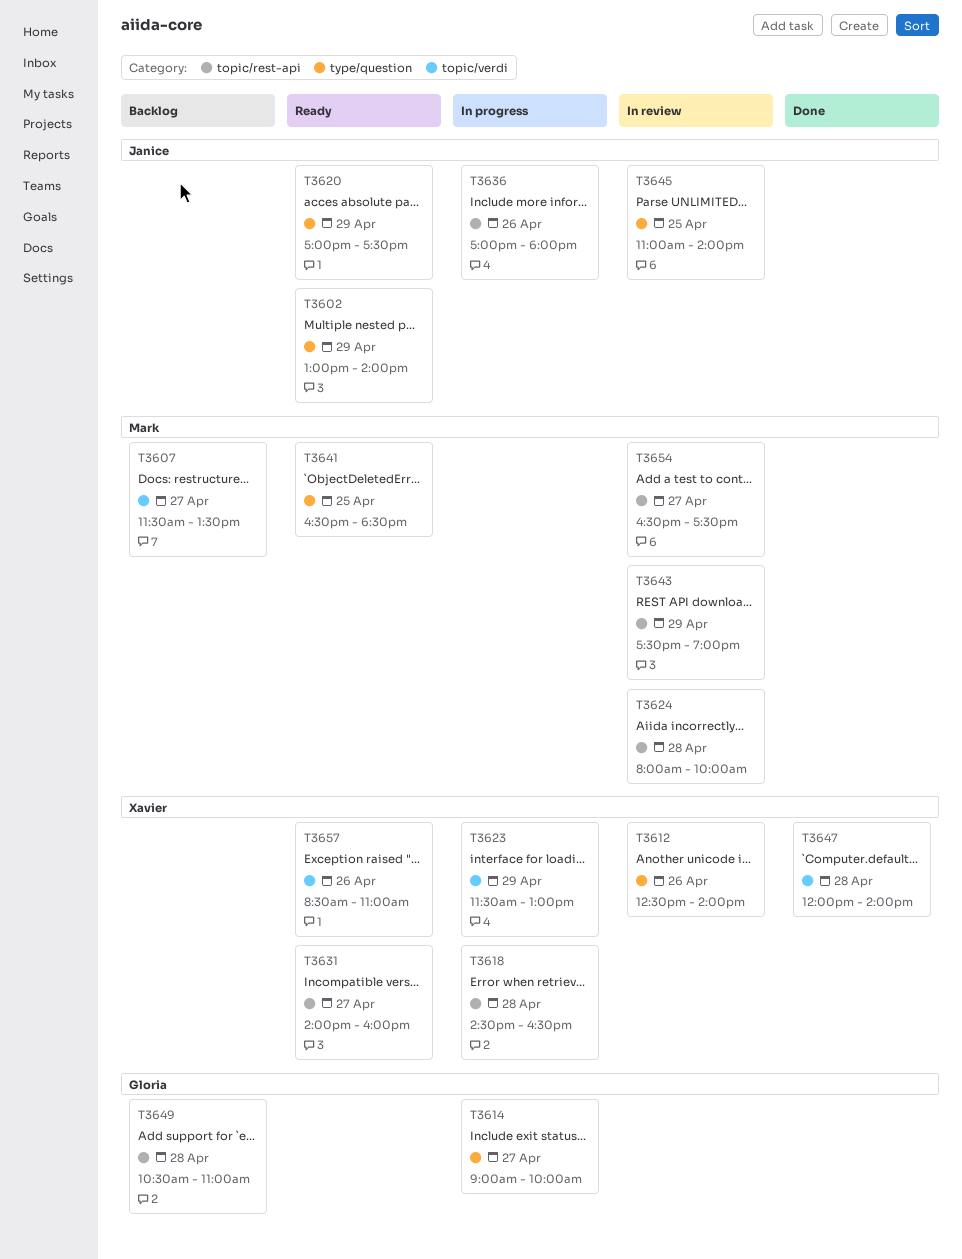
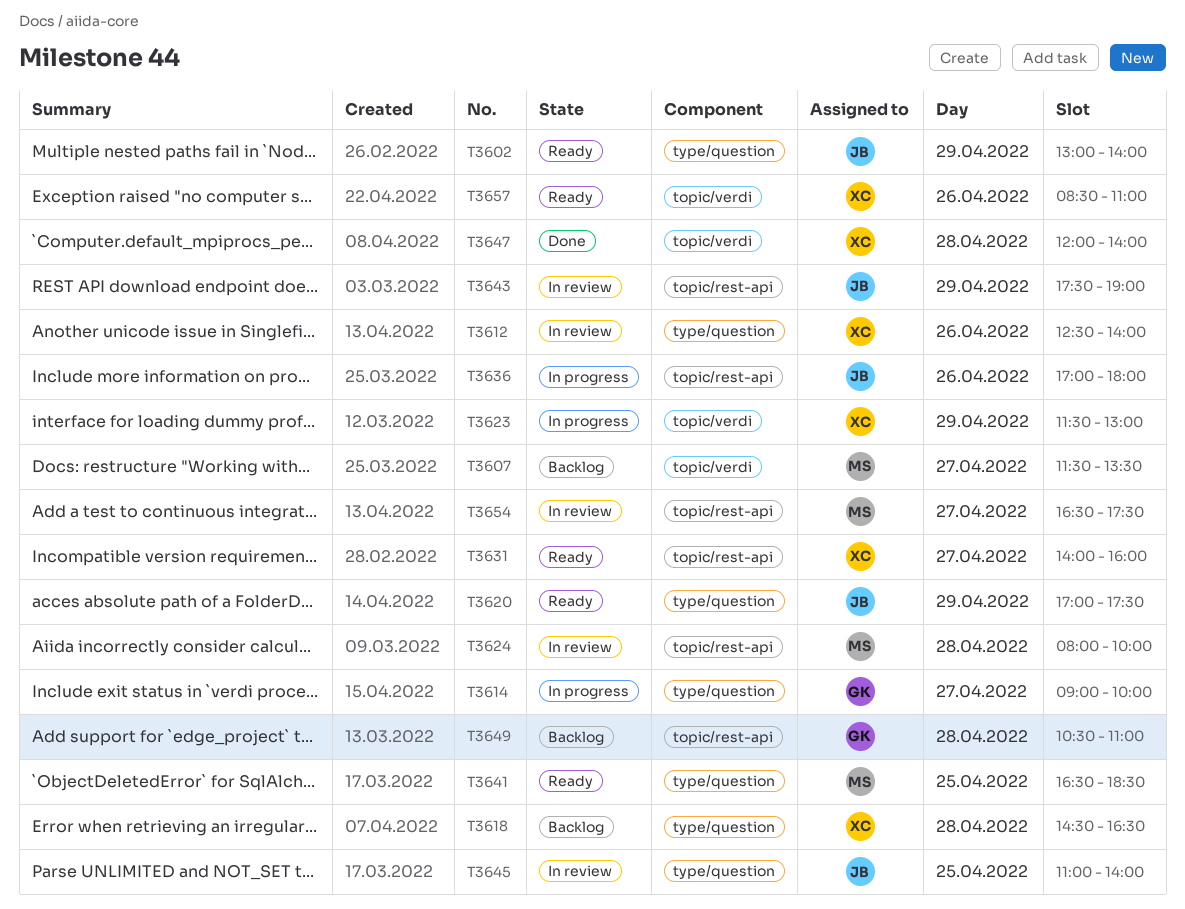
T3618, status: In progress -> Backlog
T3618, label: topic/rest-api -> type/question
T3643, owner: Mark -> Janice

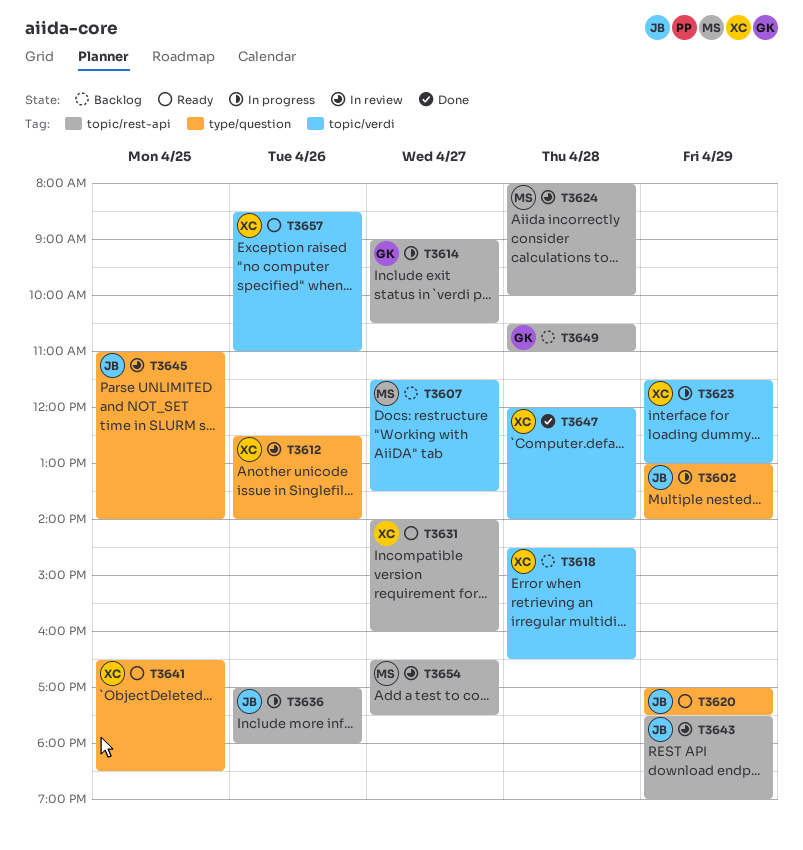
T3602, status: Ready -> In progress
T3614, label: type/question -> topic/rest-api
T3614, ends: 10:00 -> 10:30
T3618, label: type/question -> topic/verdi
T3641, owner: MS -> XC

